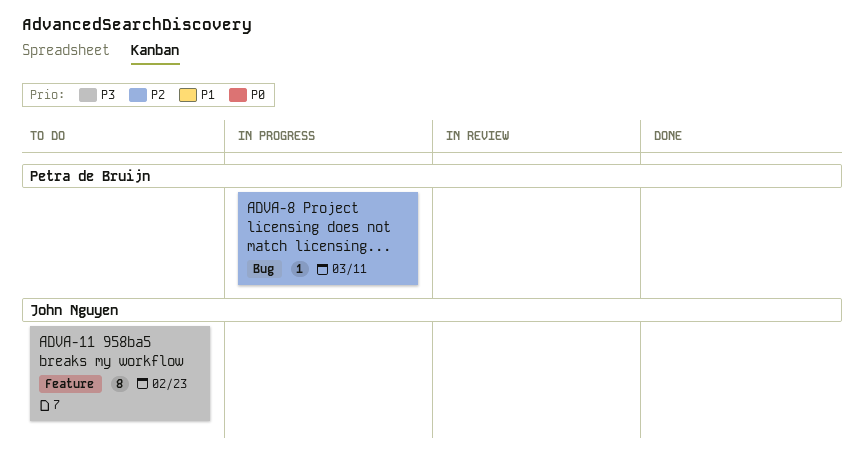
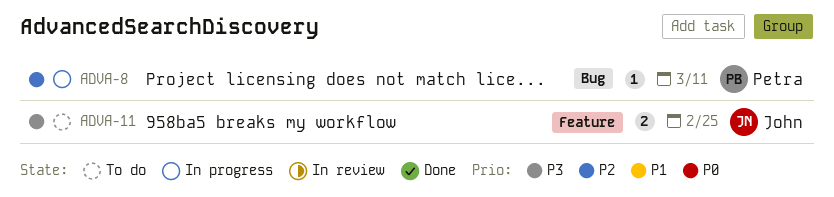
ADVA-11, estimate: 8 -> 2
ADVA-11, due: Feb 23 -> Feb 25

